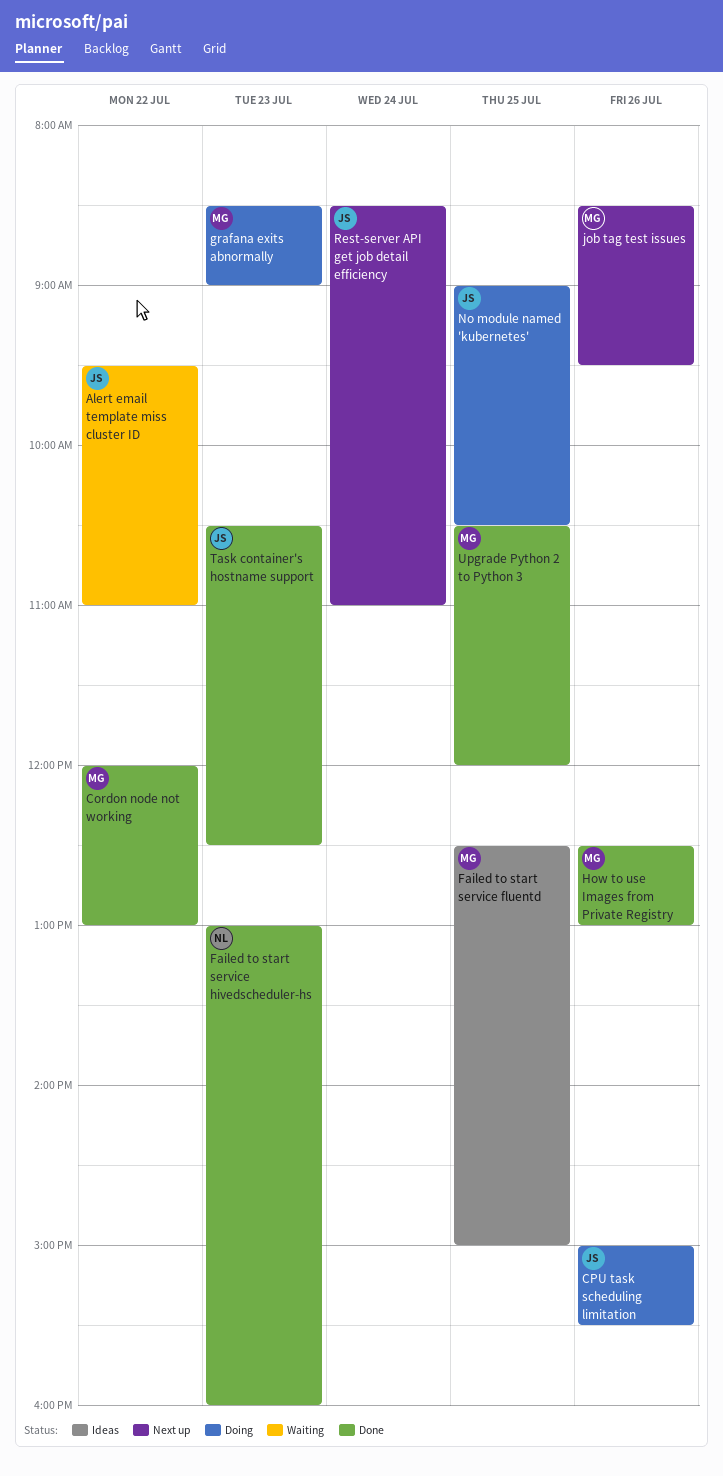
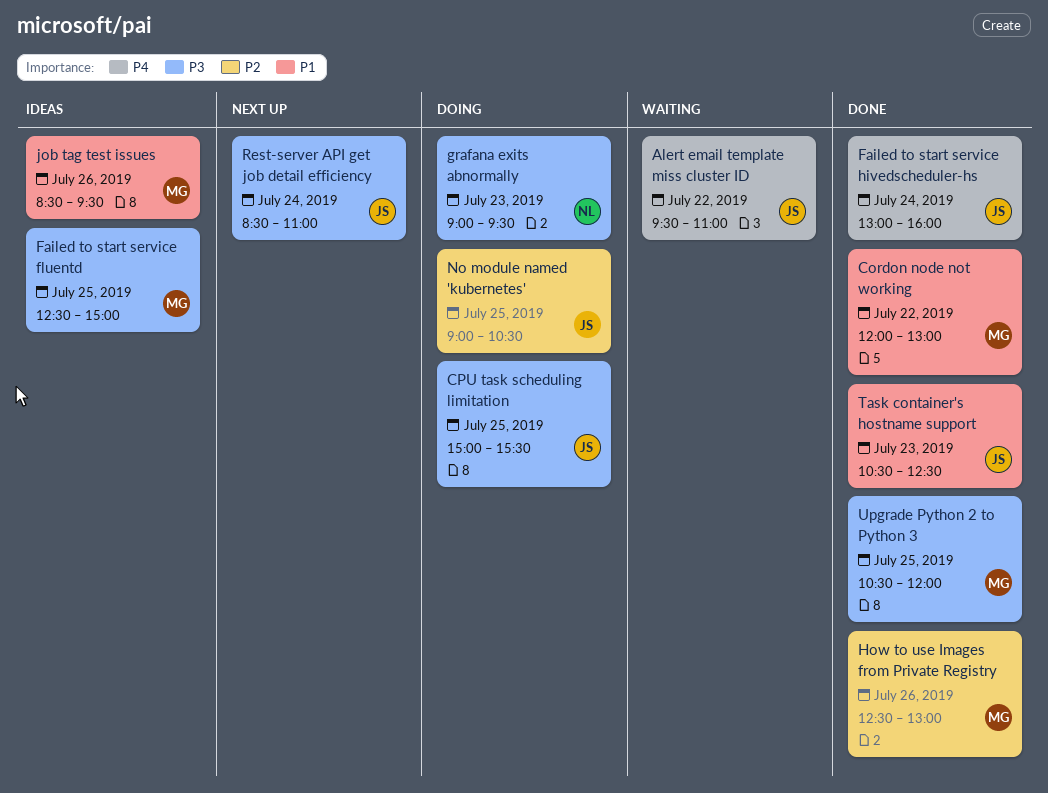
CPU task scheduling limitation, day: Jul 26 -> Jul 25
Failed to start service hivedscheduler-hs, owner: NL -> JS
Failed to start service hivedscheduler-hs, day: Jul 23 -> Jul 24
grafana exits abnormally, owner: MG -> NL
grafana exits abnormally, begins: 08:30 -> 09:00
grafana exits abnormally, ends: 09:00 -> 09:30
job tag test issues, status: Next up -> Ideas

